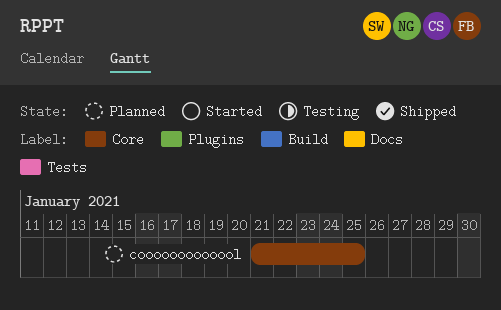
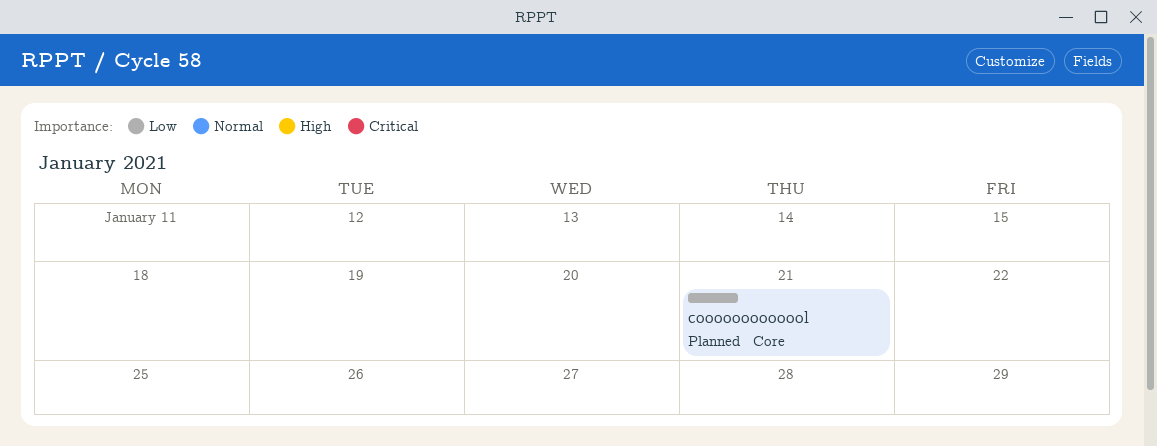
cooooooooooool, due: Jan 25 -> Jan 21

